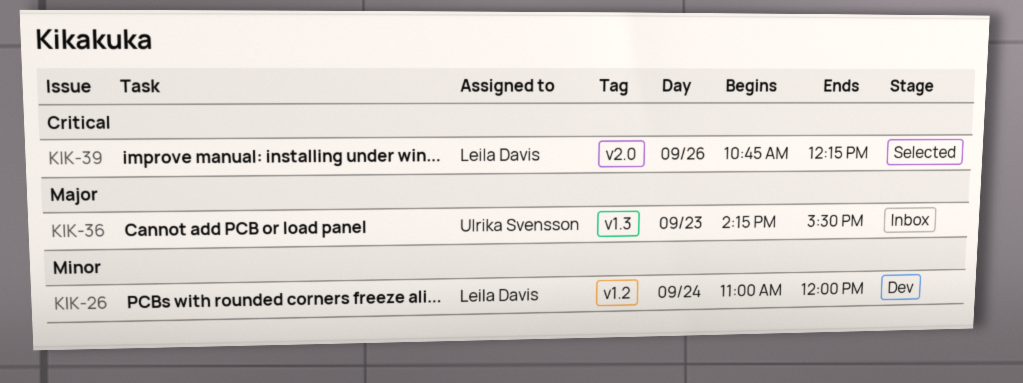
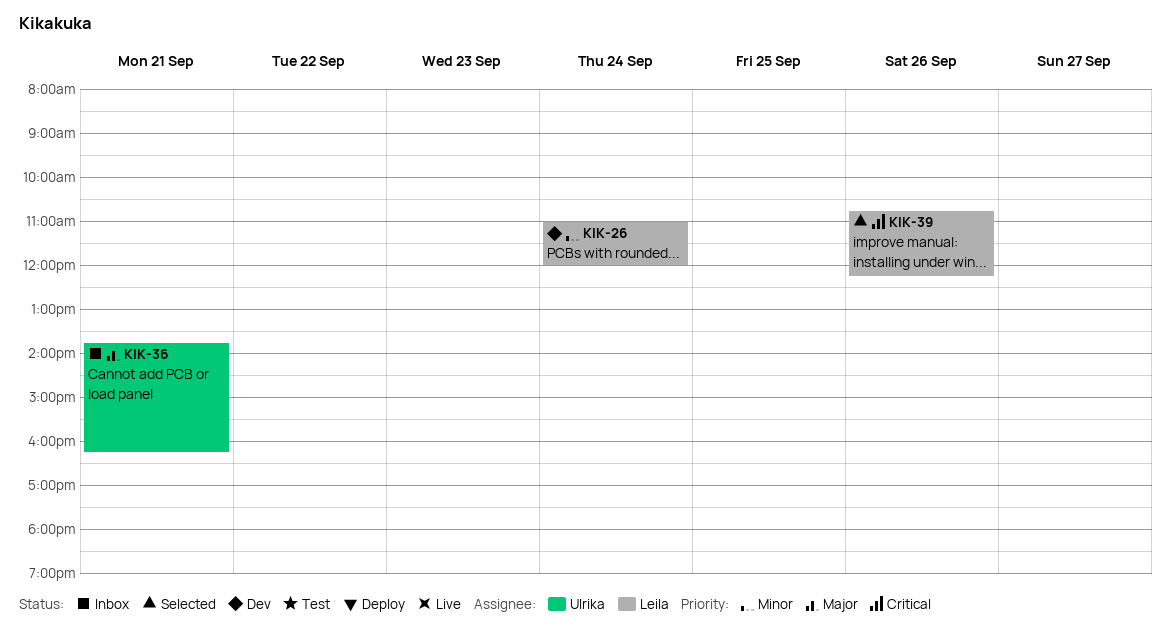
KIK-36, day: Sep 23 -> Sep 21
KIK-36, begins: 14:15 -> 13:45
KIK-36, ends: 15:30 -> 16:15

